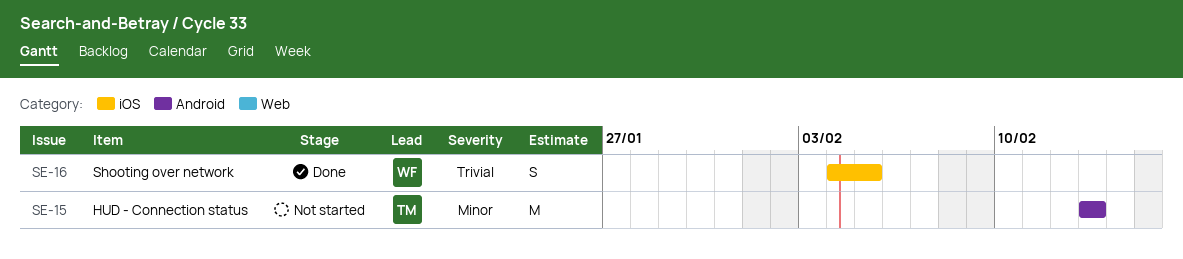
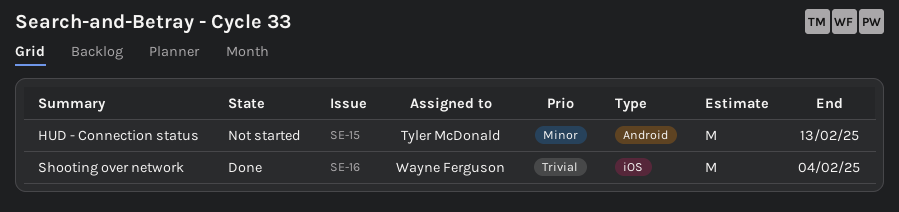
SE-16, estimate: S -> M
SE-16, due: Feb 5 -> Feb 4

